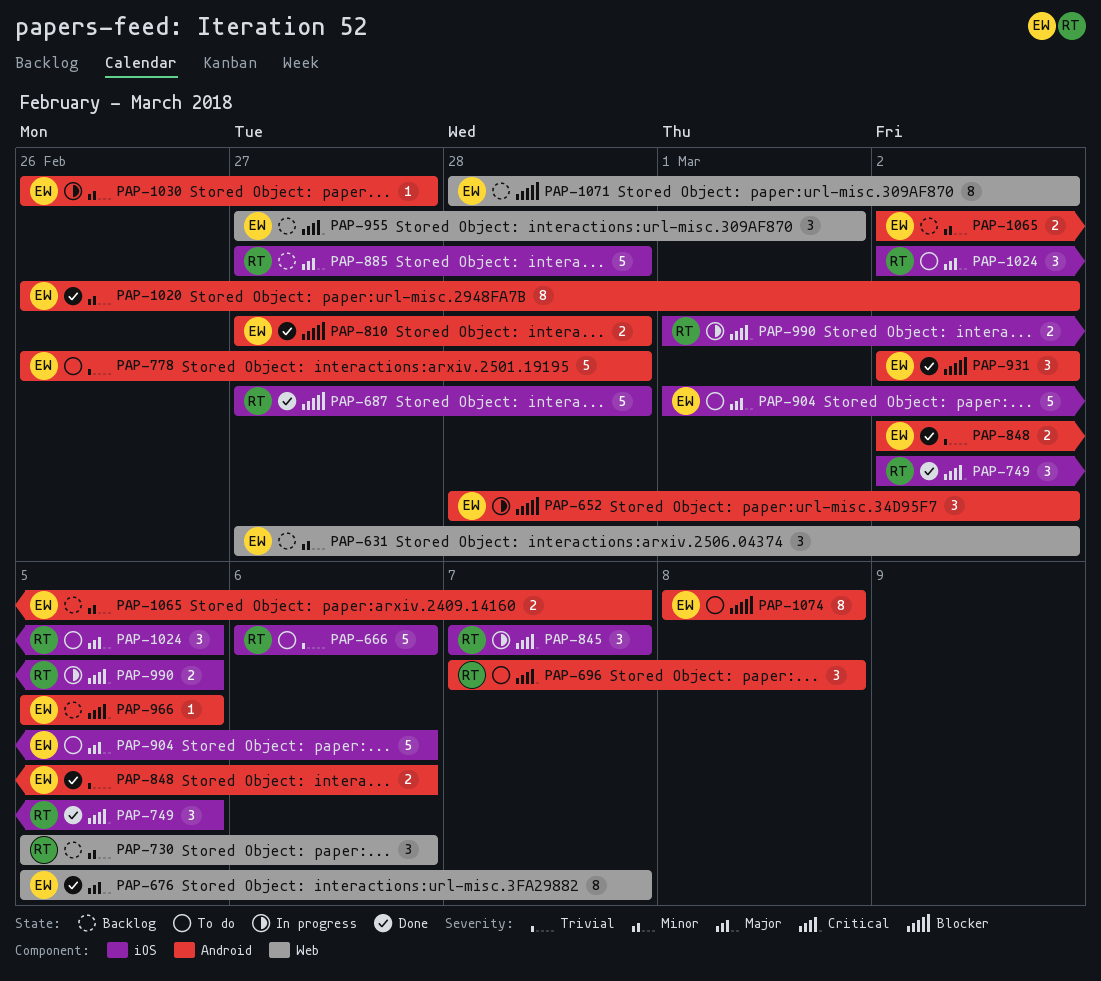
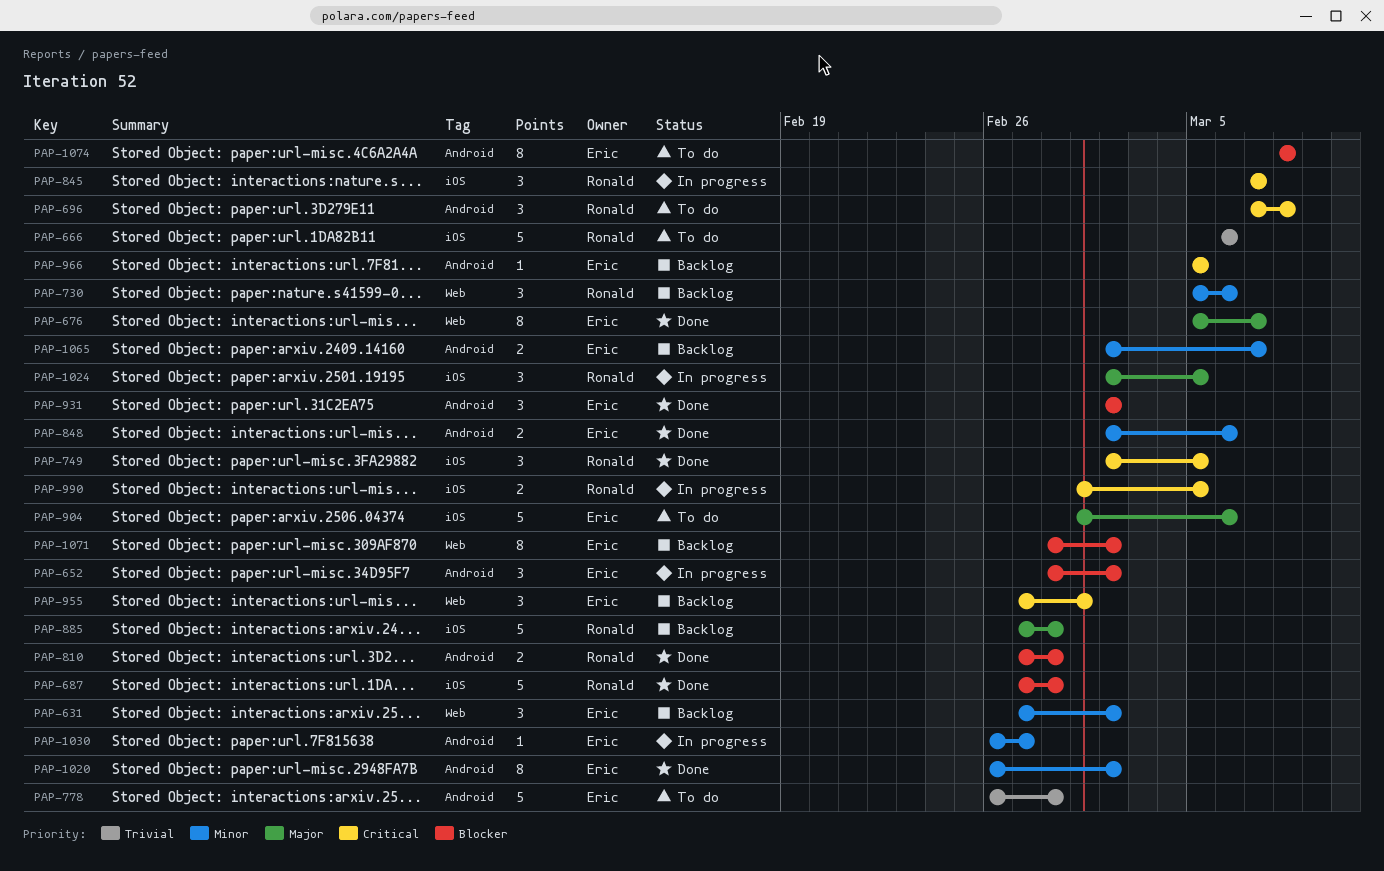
PAP-810, owner: Eric -> Ronald
PAP-848, priority: Trivial -> Minor
PAP-1024, status: To do -> In progress

